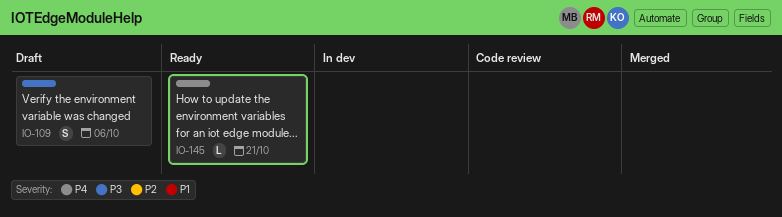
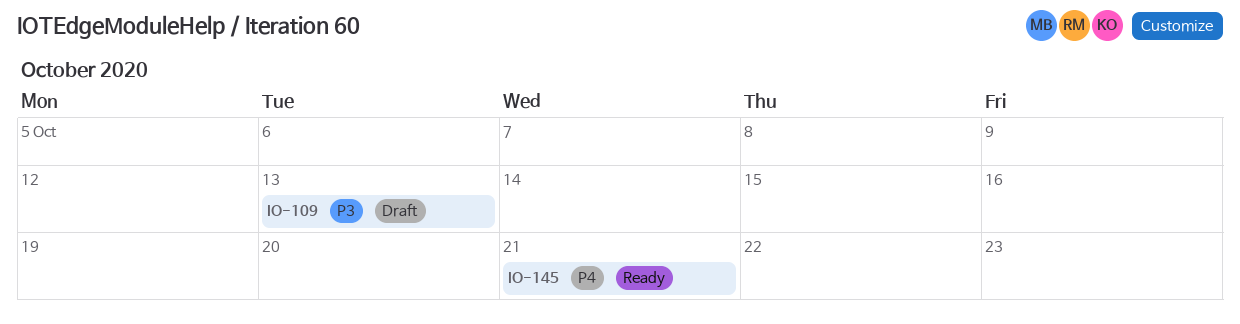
IO-109, due: Oct 6 -> Oct 13

